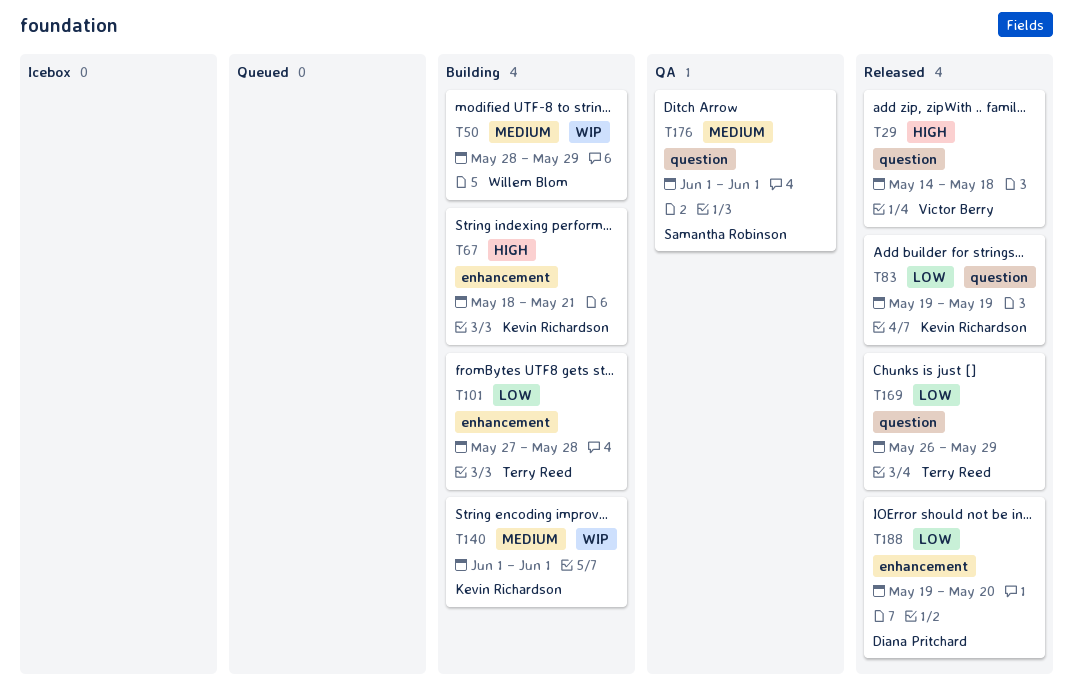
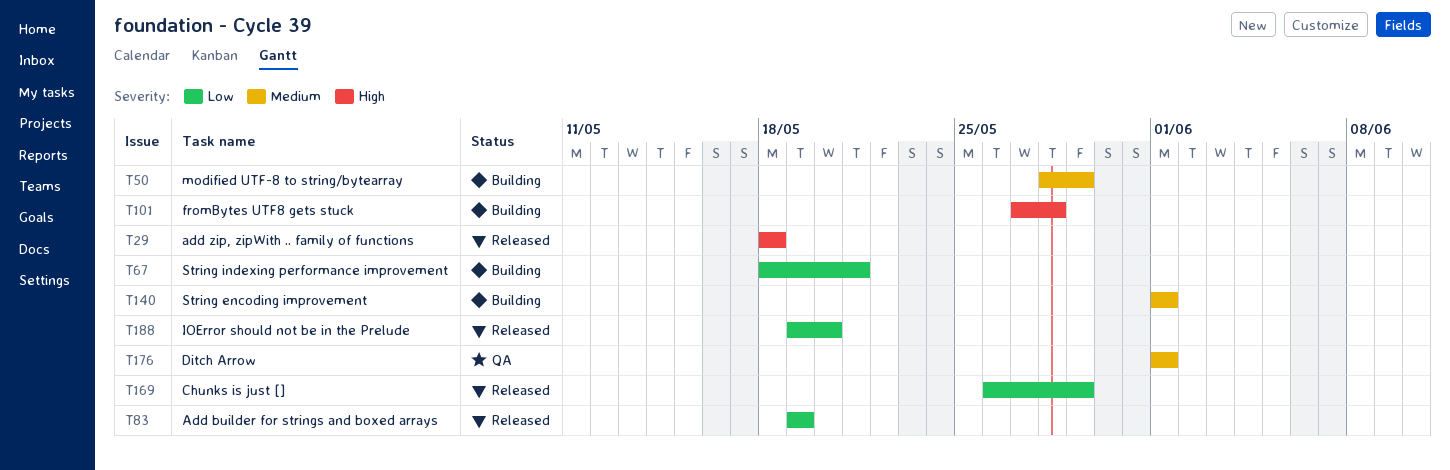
T29, start: May 14 -> May 18
T67, priority: High -> Low
T101, priority: Low -> High

